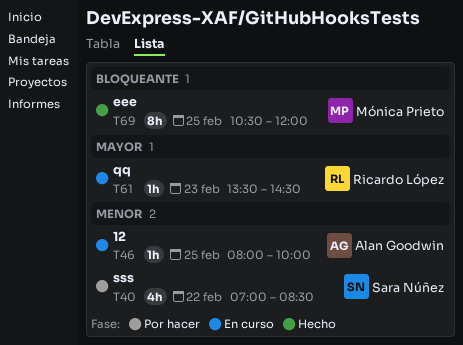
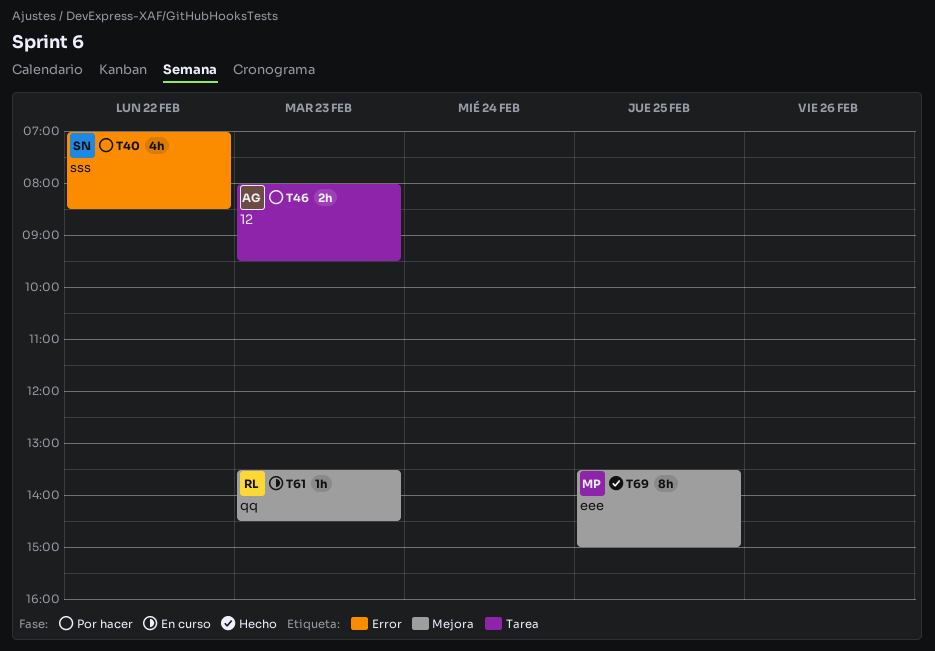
T46, status: En curso -> Por hacer
T46, estimate: 1h -> 2h
T46, day: Feb 25 -> Feb 23
T46, ends: 10:00 -> 09:30
T69, begins: 10:30 -> 13:30
T69, ends: 12:00 -> 15:00

